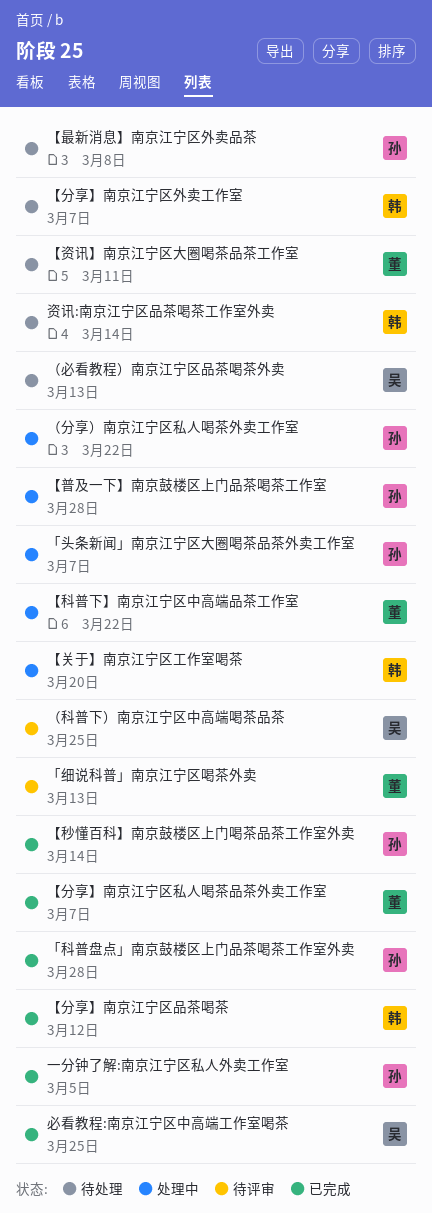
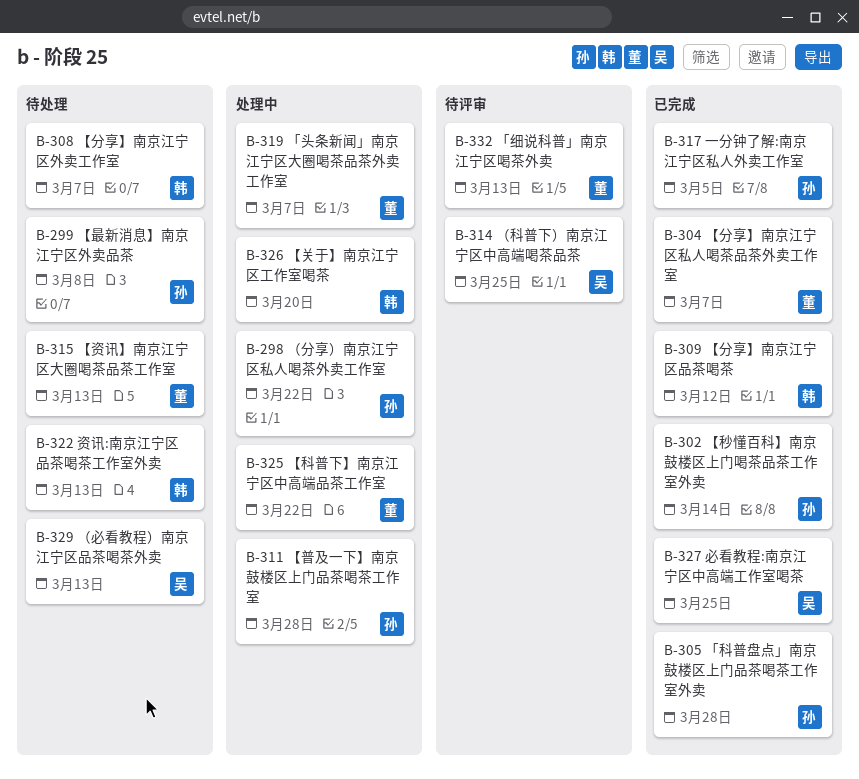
「头条新闻」南京江宁区大圈喝茶品茶外卖工作室, owner: 孙 -> 董
【资讯】南京江宁区大圈喝茶品茶工作室, due: Mar 11 -> Mar 13
资讯:南京江宁区品茶喝茶工作室外卖, due: Mar 14 -> Mar 13

